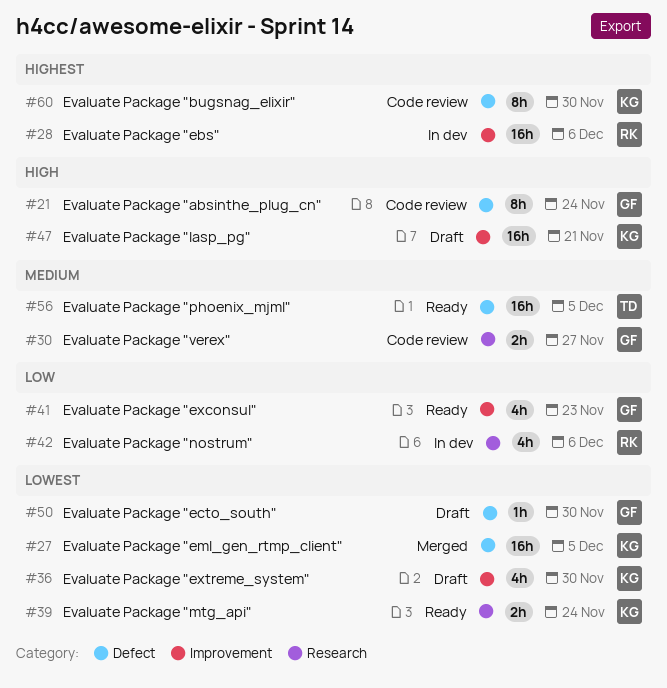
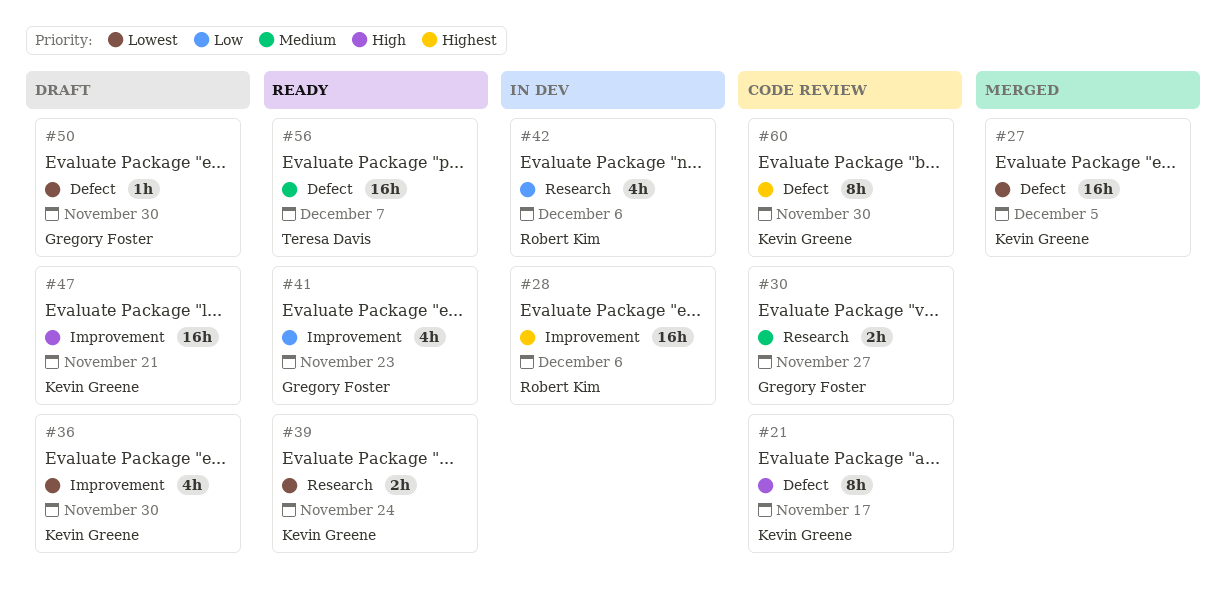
#21, owner: Gregory Foster -> Kevin Greene
#21, due: Nov 24 -> Nov 17
#56, due: Dec 5 -> Dec 7

